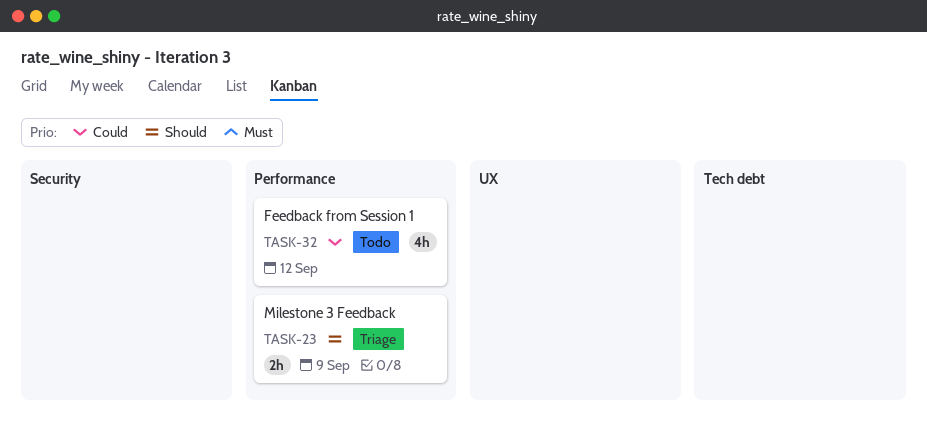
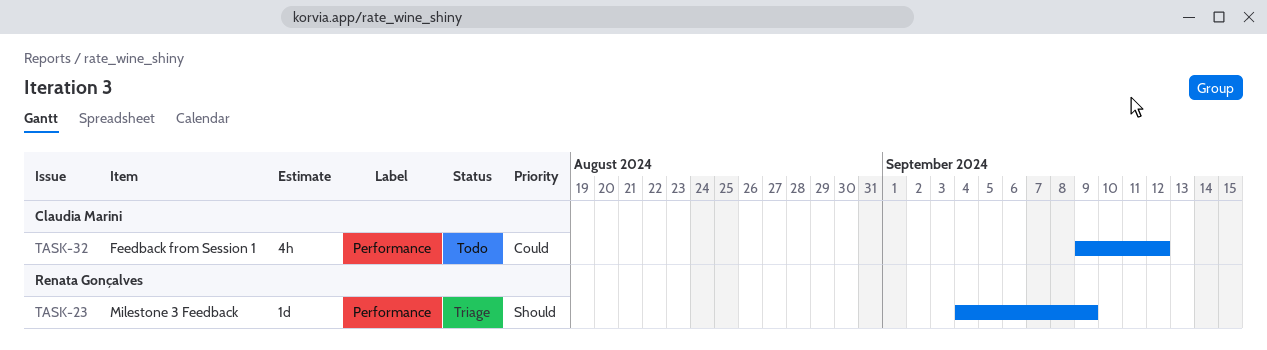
TASK-23, estimate: 2h -> 1d

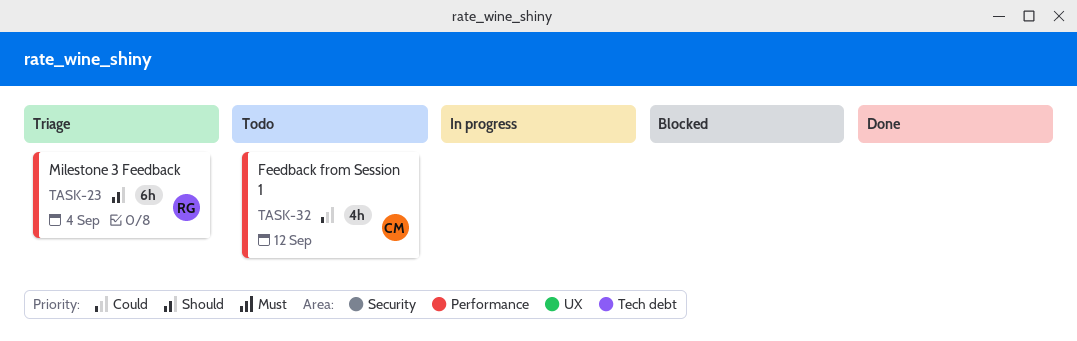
TASK-23, estimate: 1d -> 6h
TASK-23, due: Sep 9 -> Sep 4

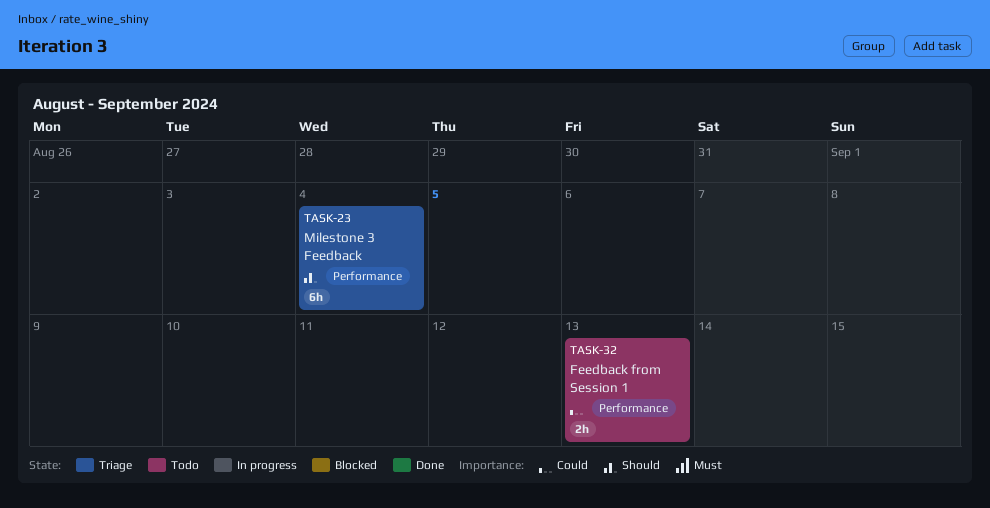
TASK-32, estimate: 4h -> 2h
TASK-32, due: Sep 12 -> Sep 13

